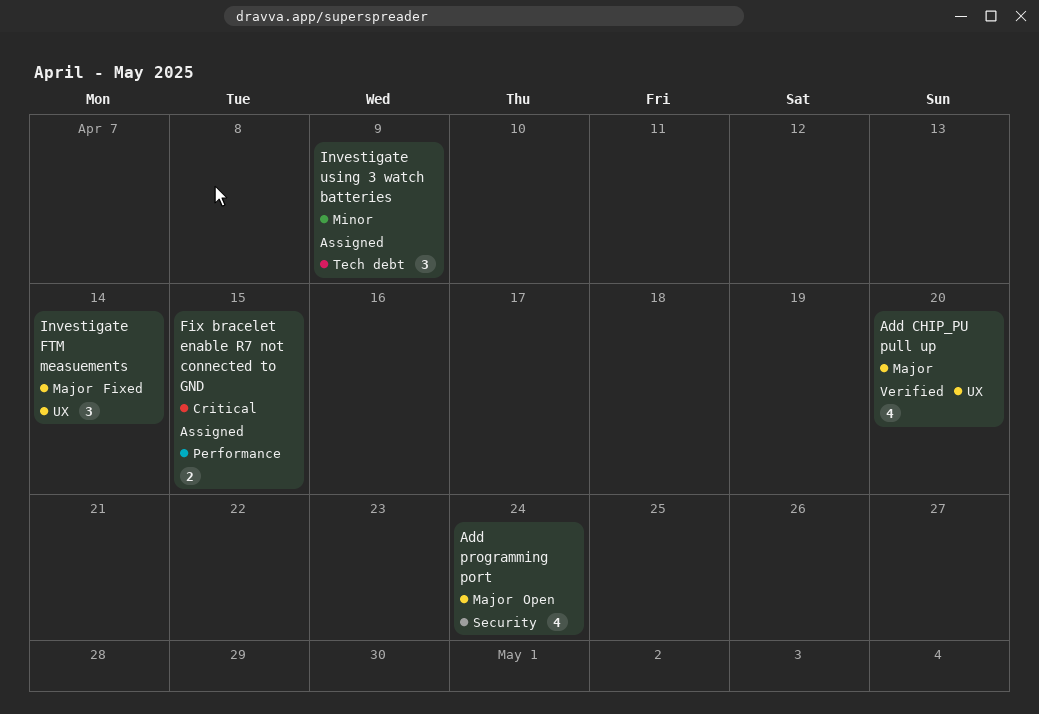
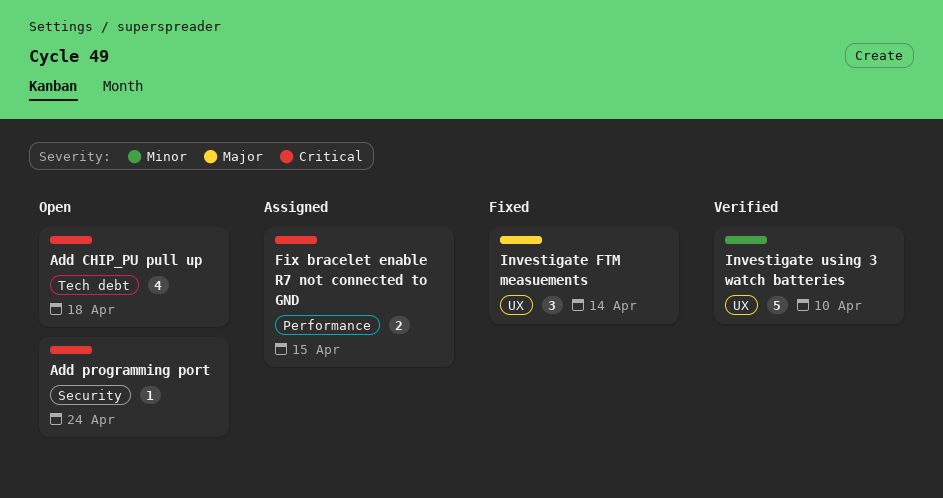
Add CHIP_PU pull up, status: Verified -> Open
Add CHIP_PU pull up, priority: Major -> Critical
Add CHIP_PU pull up, label: UX -> Tech debt
Add CHIP_PU pull up, due: Apr 20 -> Apr 18
Add programming port, priority: Major -> Critical
Add programming port, estimate: 4 -> 1
Investigate using 3 watch batteries, status: Assigned -> Verified
Investigate using 3 watch batteries, label: Tech debt -> UX
Investigate using 3 watch batteries, estimate: 3 -> 5
Investigate using 3 watch batteries, due: Apr 9 -> Apr 10

